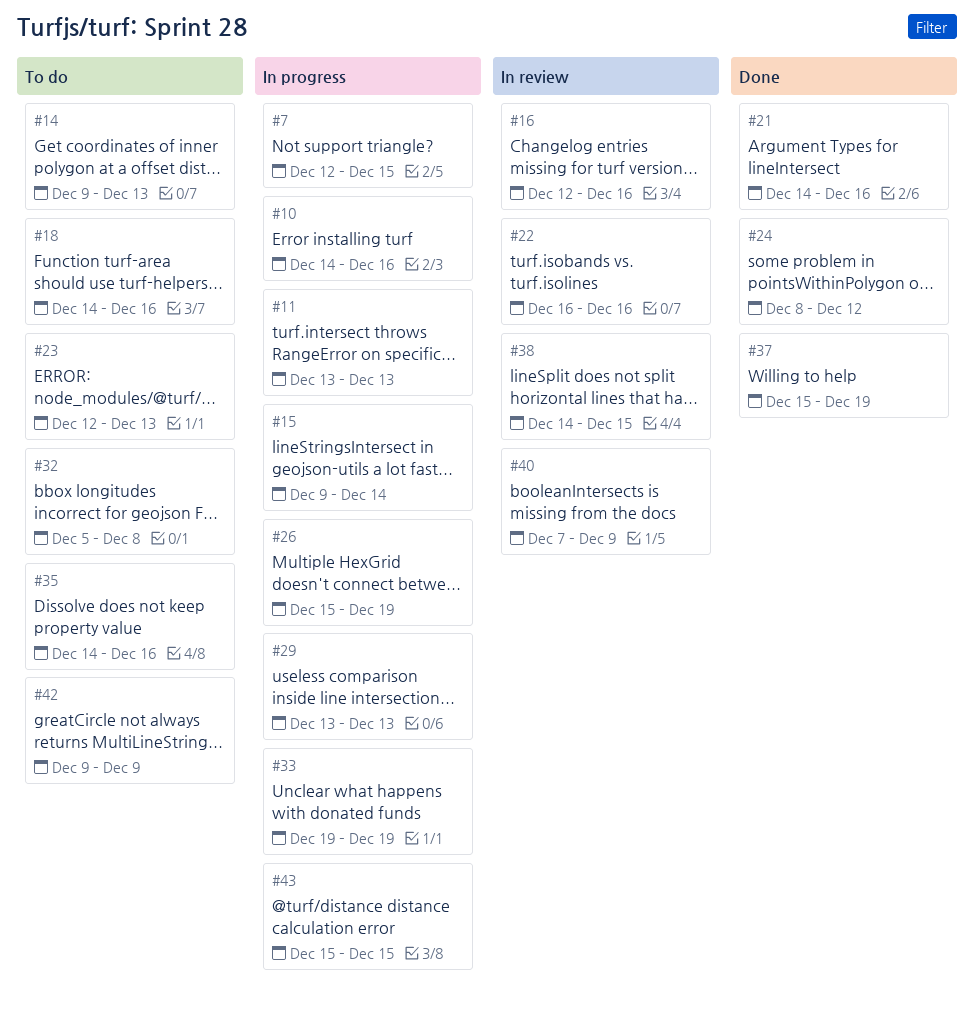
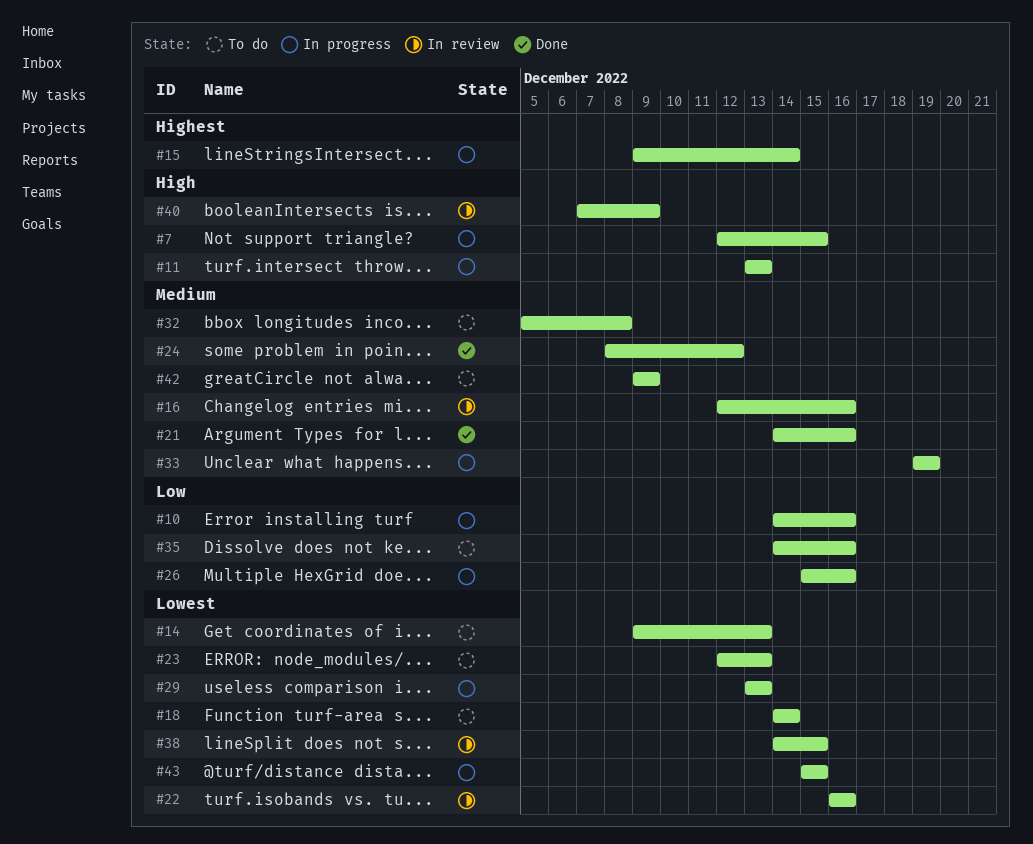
#18, due: Dec 16 -> Dec 14
#26, due: Dec 19 -> Dec 16
#37: present -> none

